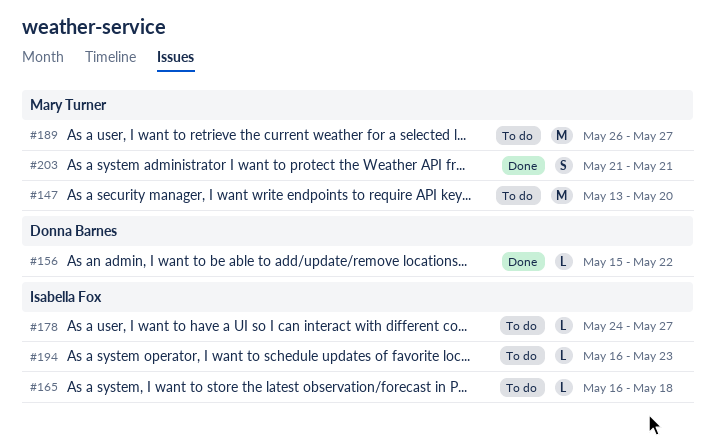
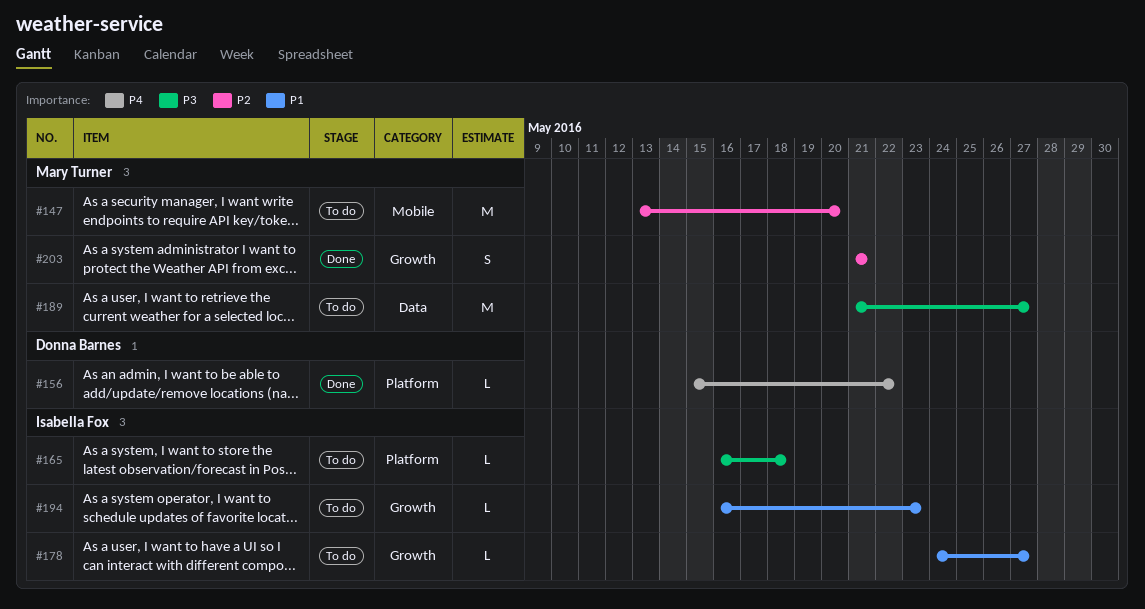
#189, start: May 26 -> May 21

